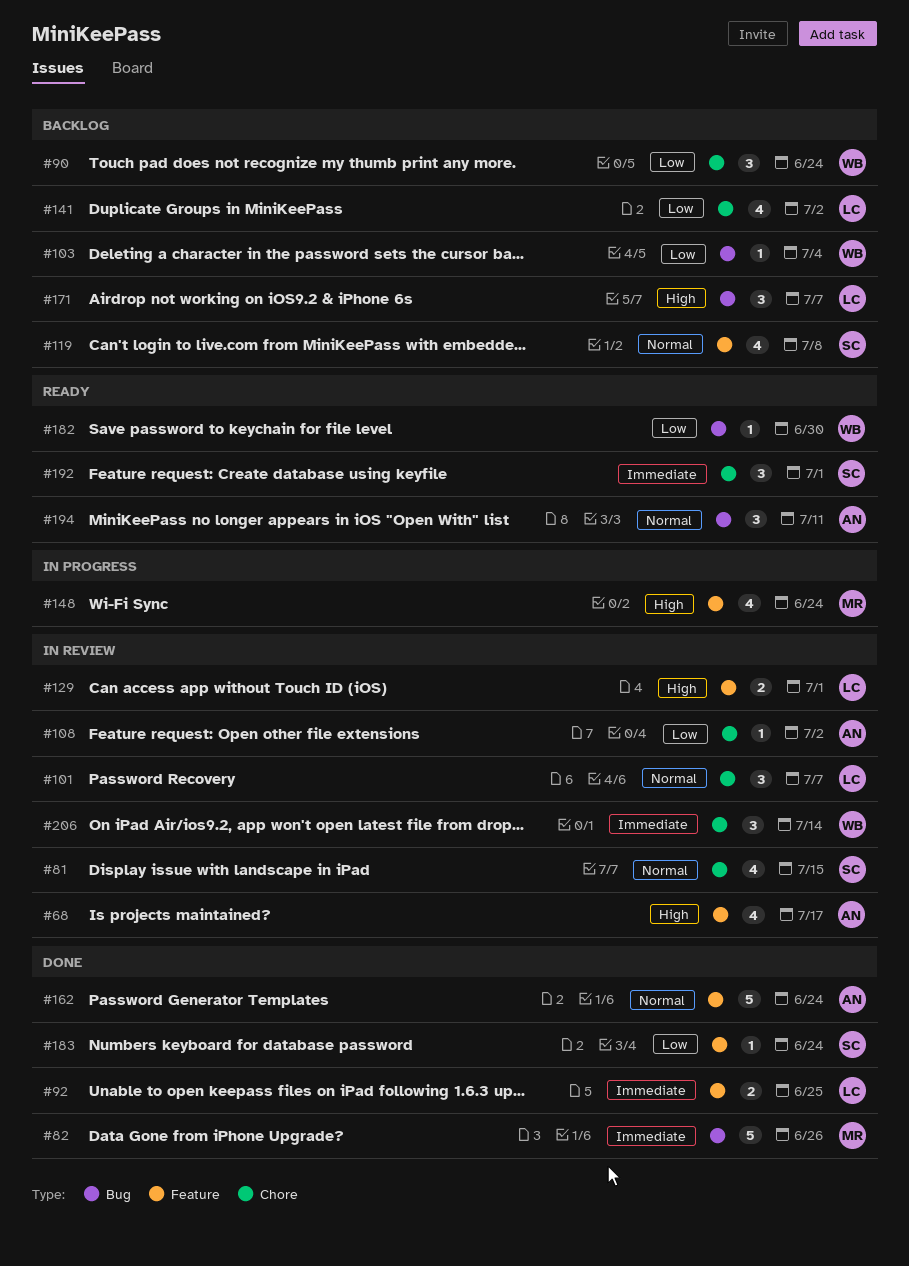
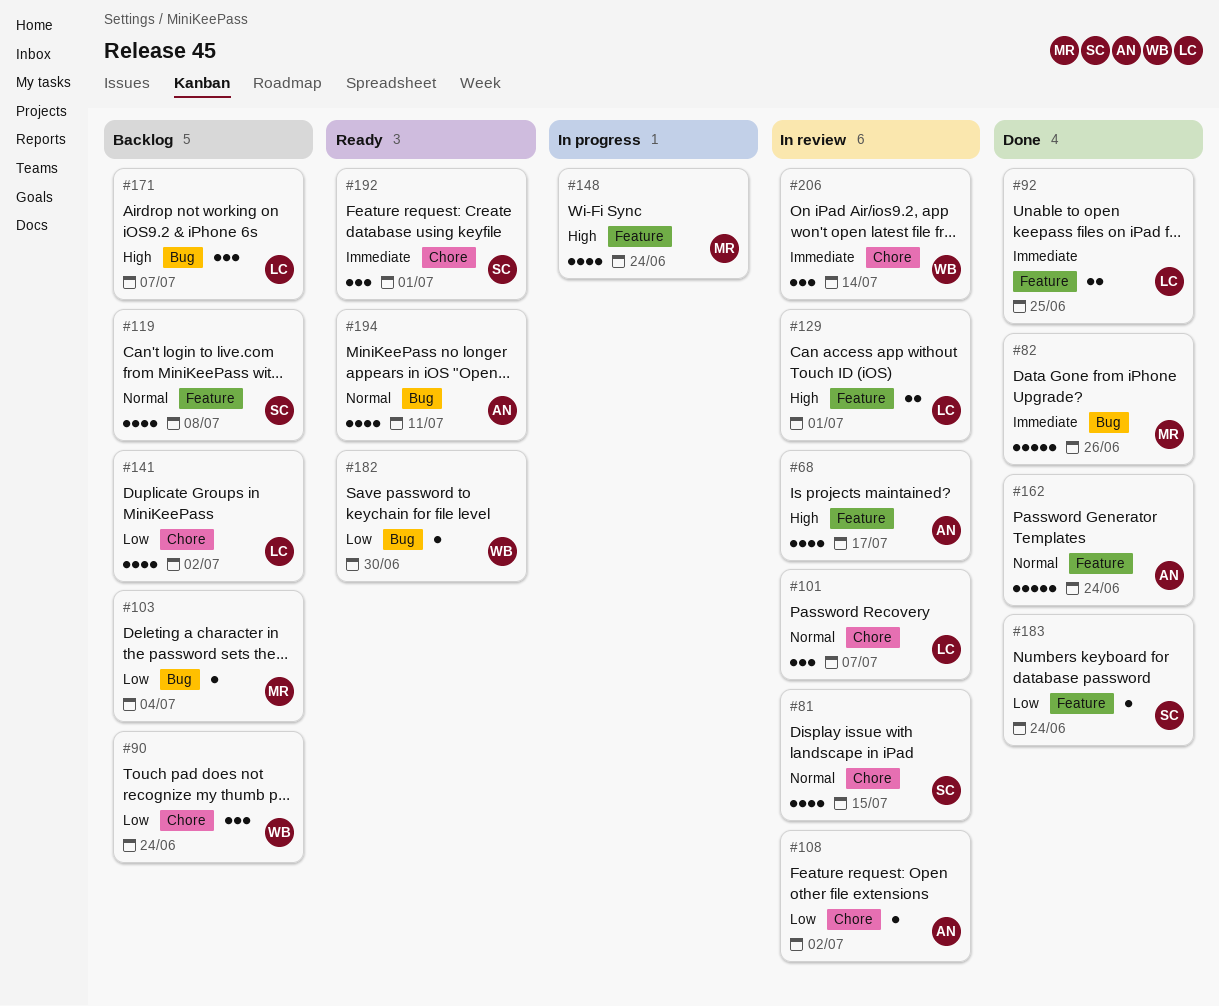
#103, owner: WB -> MR
#194, estimate: 3 -> 4

